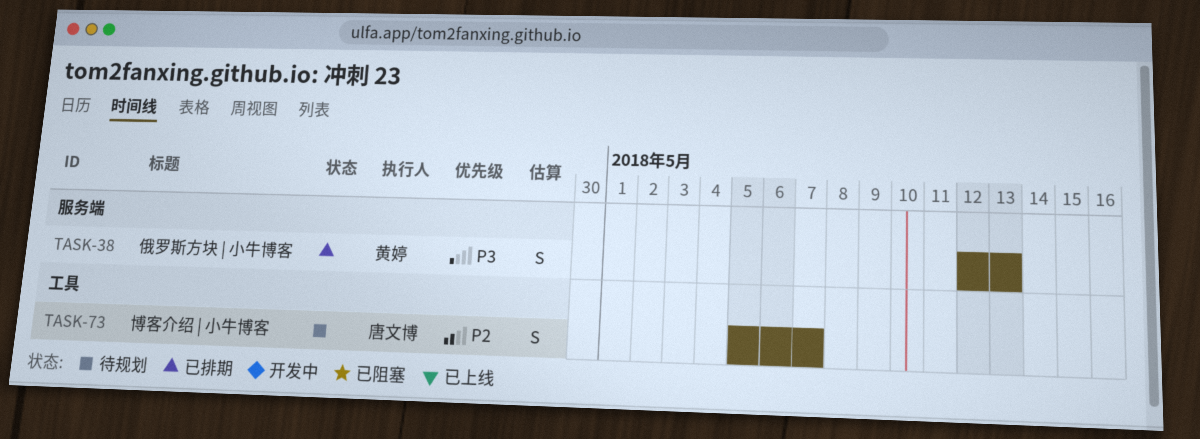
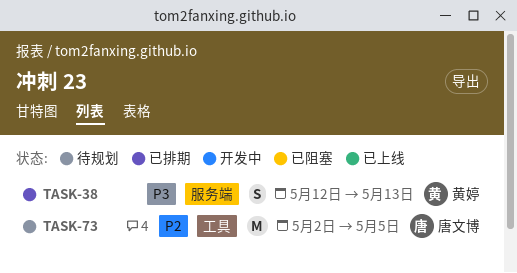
TASK-73, estimate: S -> M
TASK-73, start: May 5 -> May 2
TASK-73, due: May 7 -> May 5

